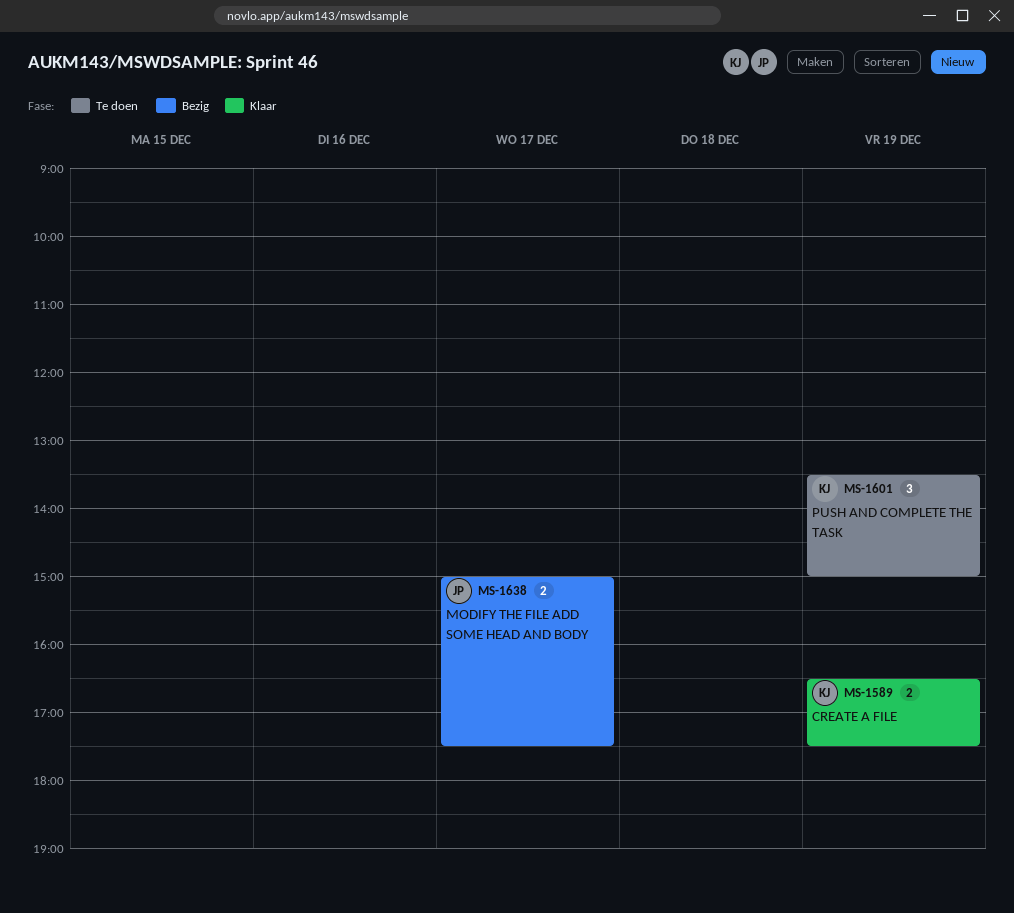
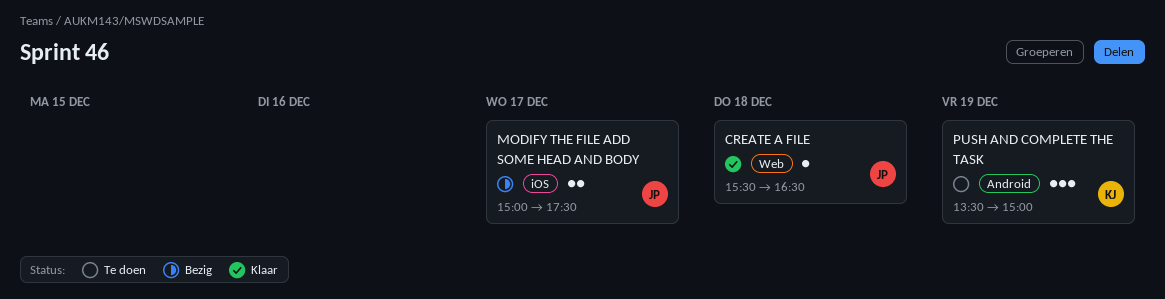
CREATE A FILE, owner: KJ -> JP
CREATE A FILE, estimate: 2 -> 1
CREATE A FILE, day: Dec 19 -> Dec 18
CREATE A FILE, begins: 16:30 -> 15:30
CREATE A FILE, ends: 17:30 -> 16:30

